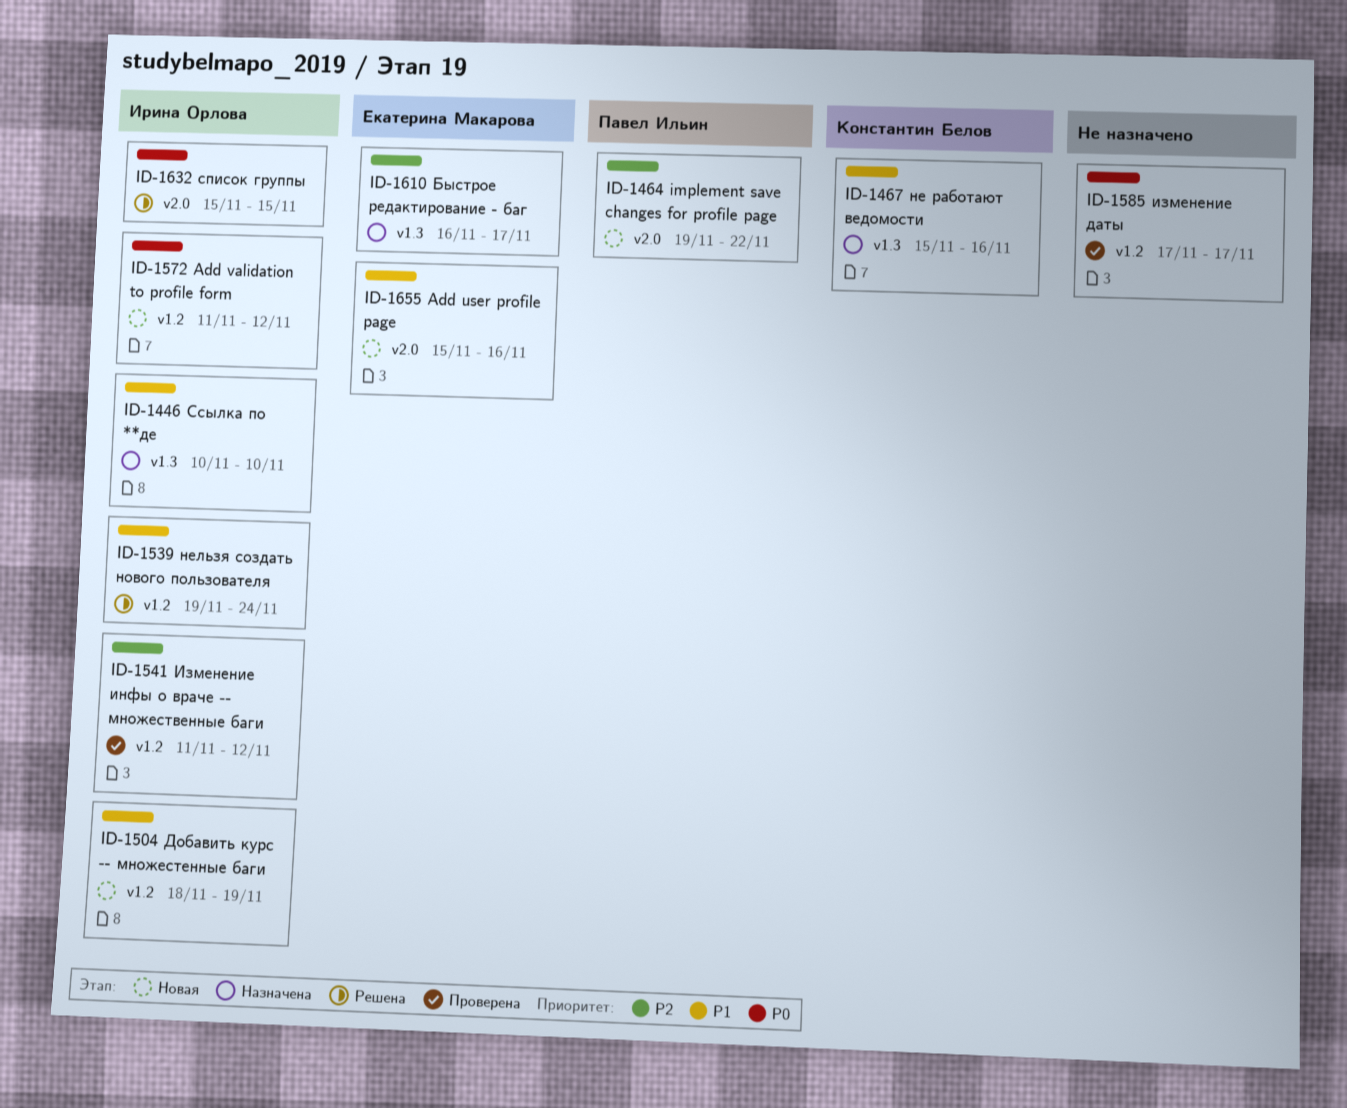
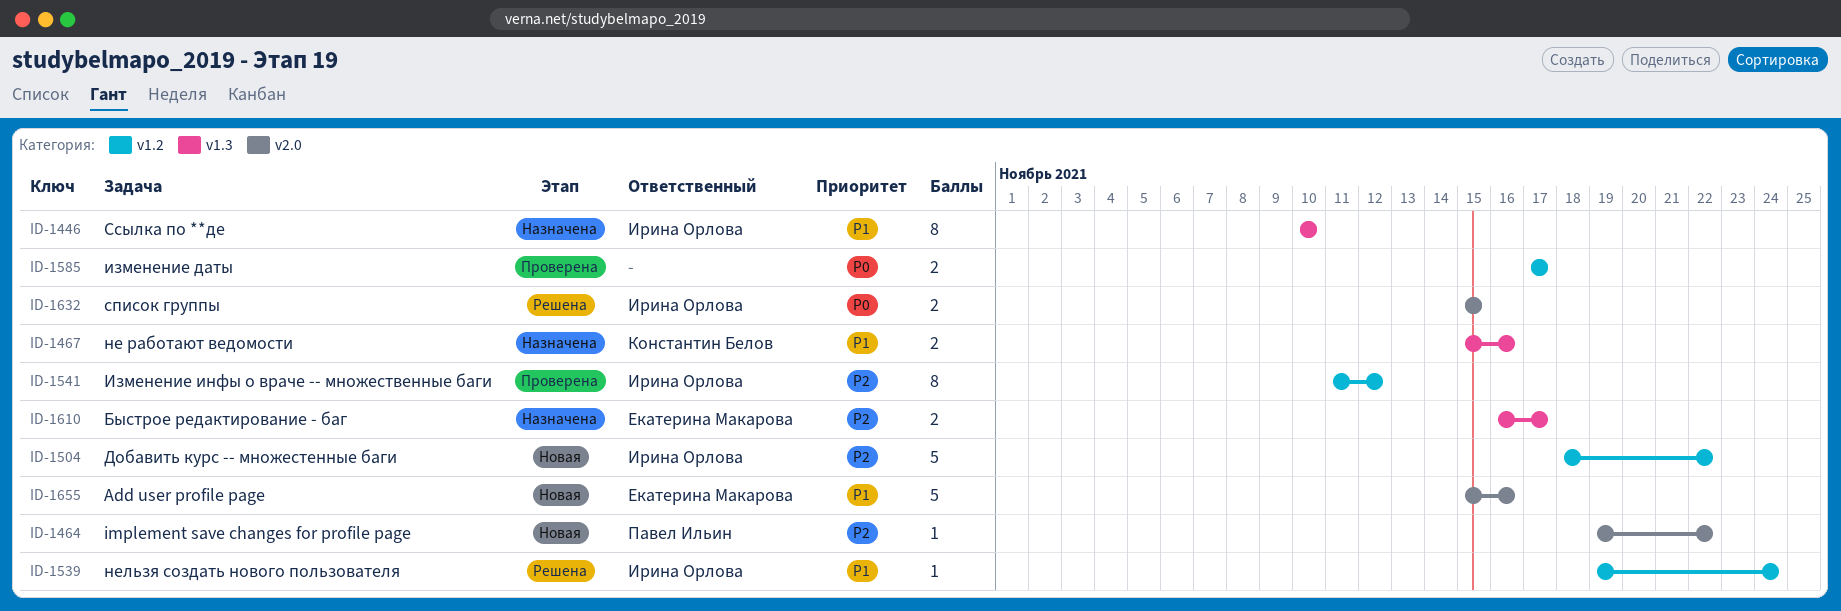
ID-1504, priority: P1 -> P2
ID-1504, due: Nov 19 -> Nov 22
ID-1572: present -> none

